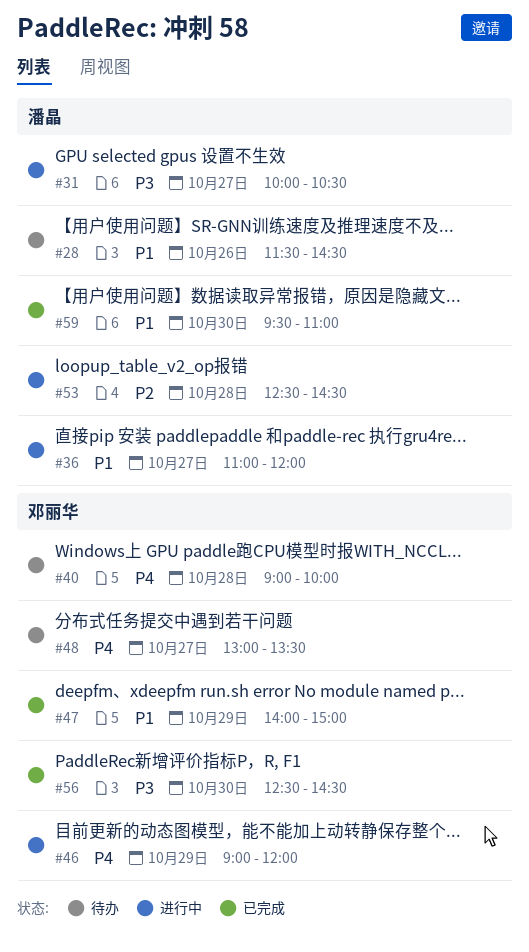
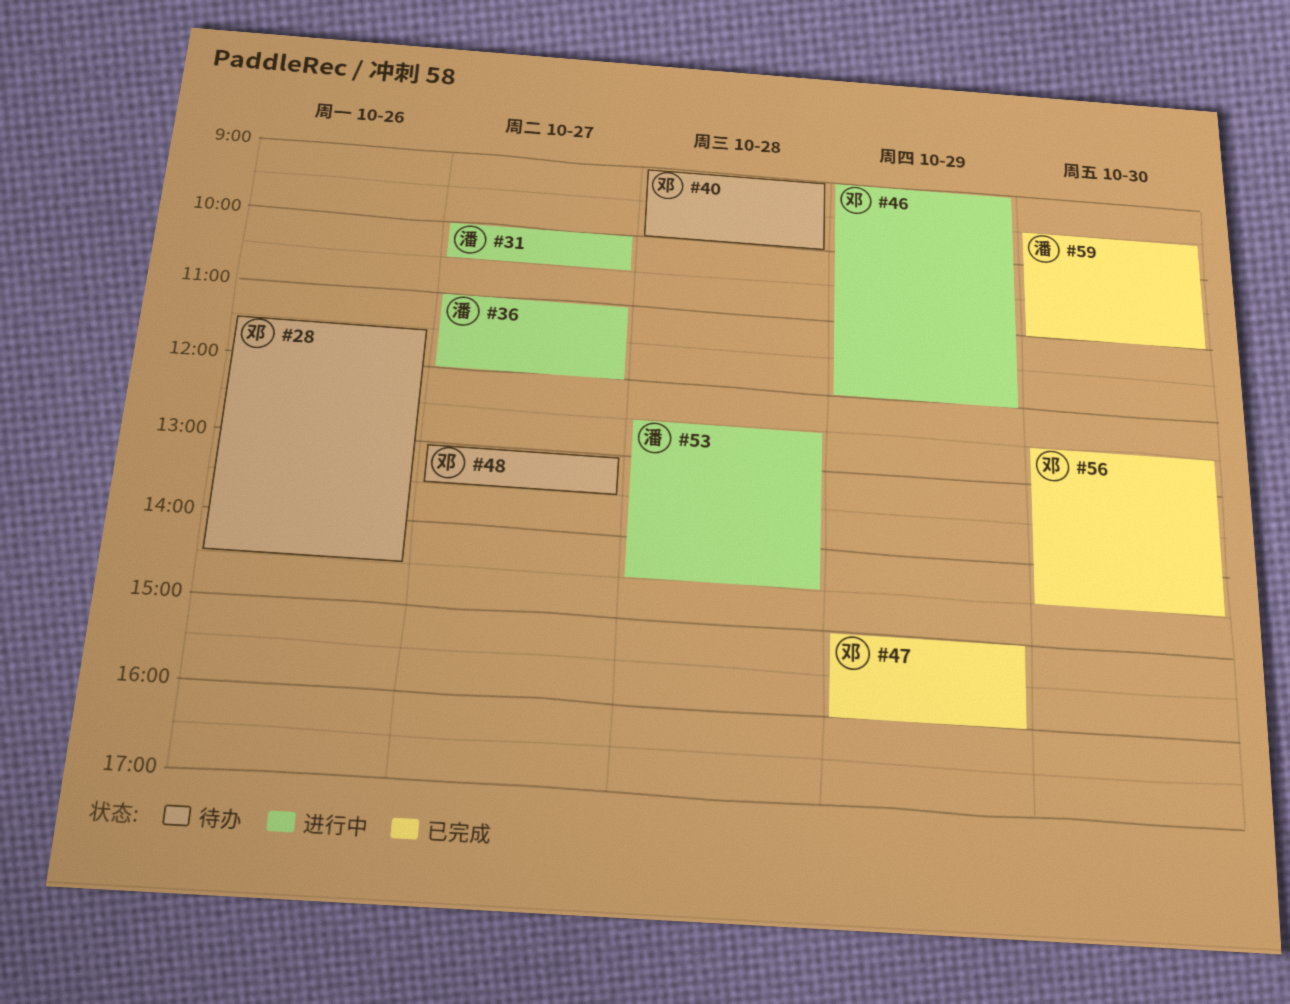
#28, owner: 潘晶 -> 邓丽华
#47, begins: 14:00 -> 15:00
#47, ends: 15:00 -> 16:00

